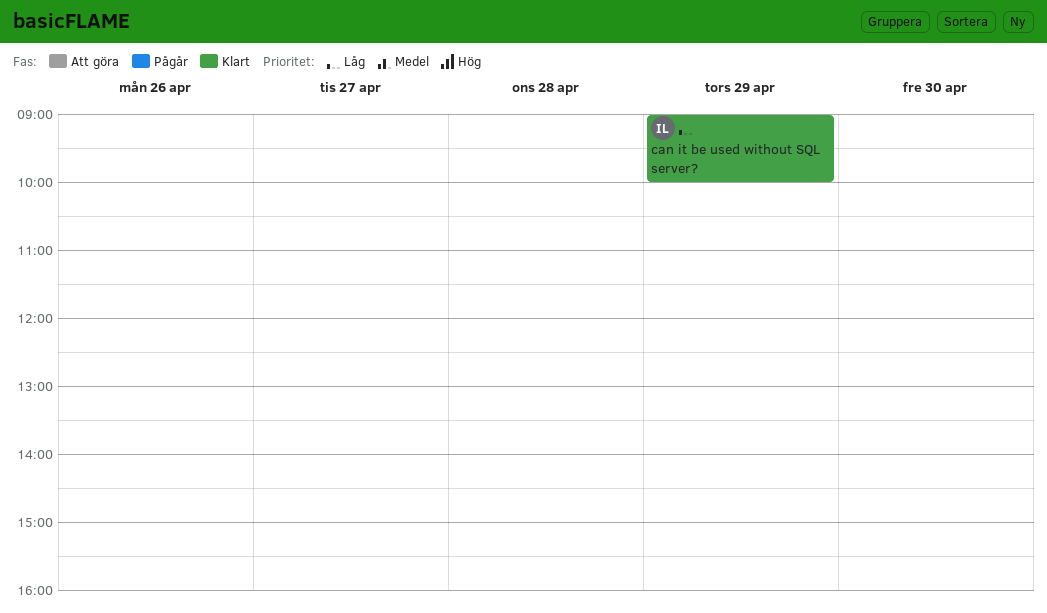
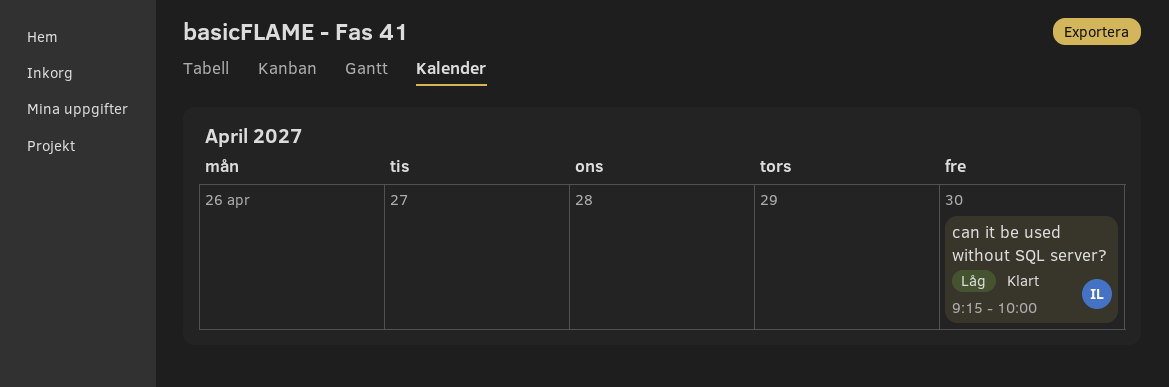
can it be used without SQL server?, day: Apr 29 -> Apr 30
can it be used without SQL server?, begins: 09:00 -> 09:15

